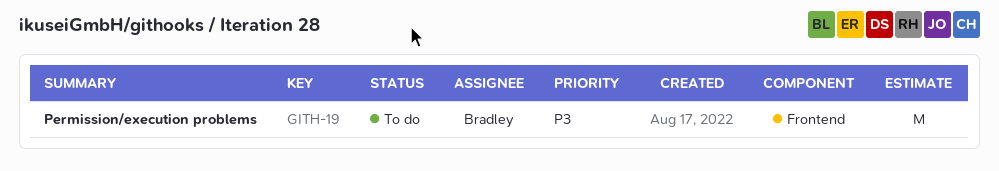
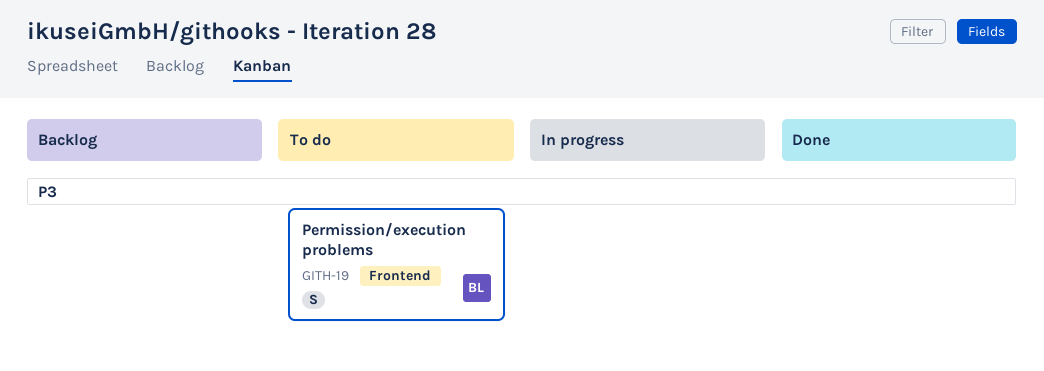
GITH-19, estimate: M -> S

